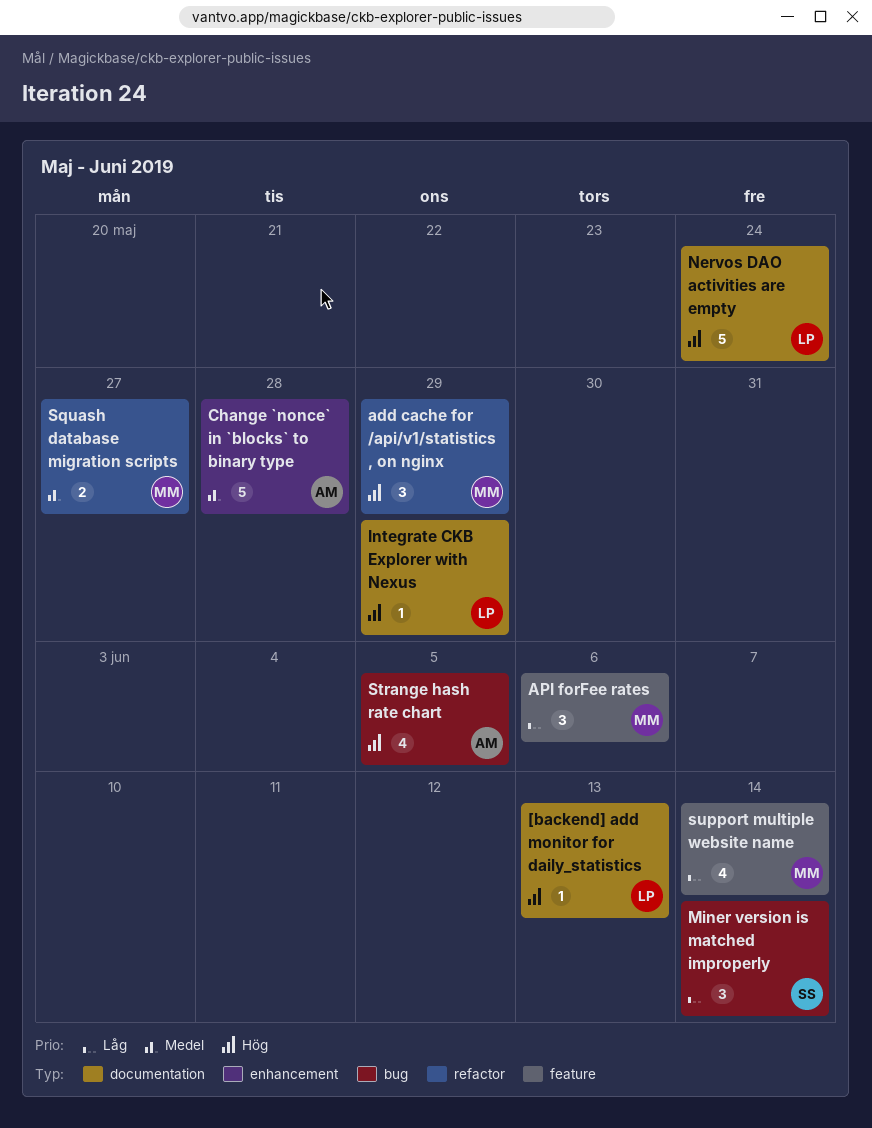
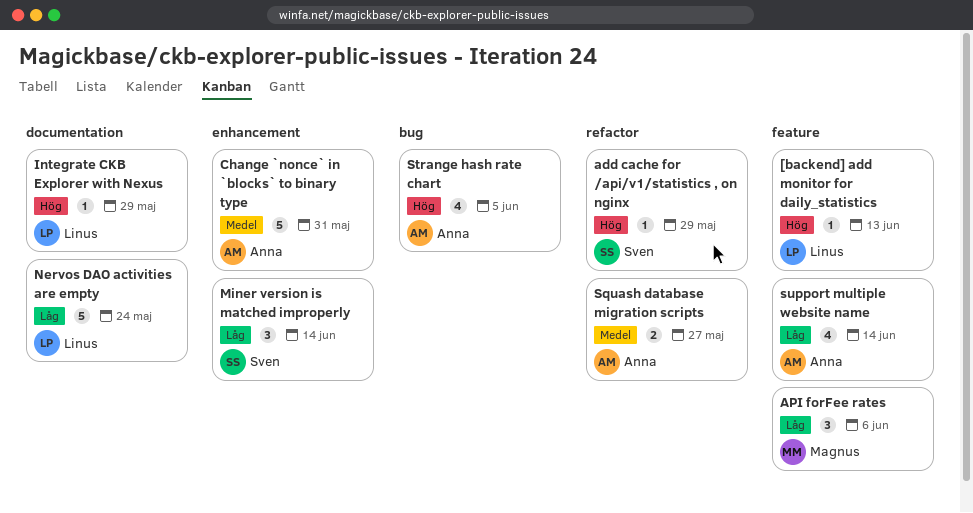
[backend] add monitor for daily_statistics, label: documentation -> feature
add cache for /api/v1/statistics , on nginx, owner: Magnus -> Sven
add cache for /api/v1/statistics , on nginx, estimate: 3 -> 1
Change `nonce` in `blocks` to binary type, due: May 28 -> May 31
Miner version is matched improperly, label: bug -> enhancement
Nervos DAO activities are empty, priority: Hög -> Låg
Squash database migration scripts, owner: Magnus -> Anna
support multiple website name, owner: Magnus -> Anna

